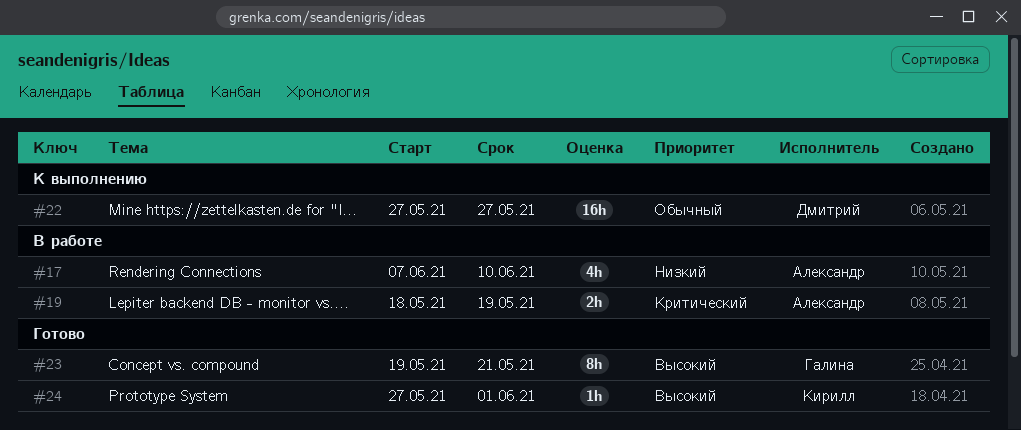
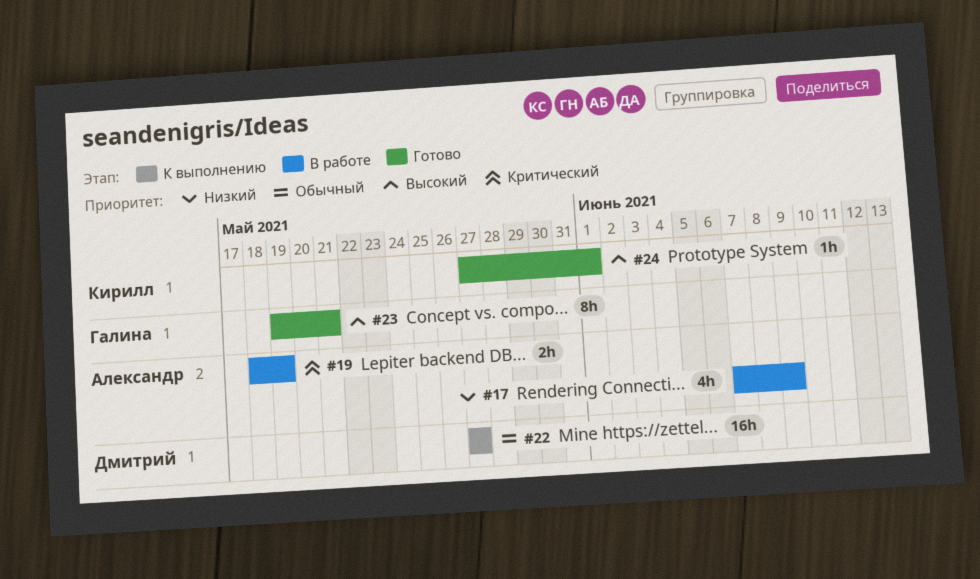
#17, due: Jun 10 -> Jun 9

